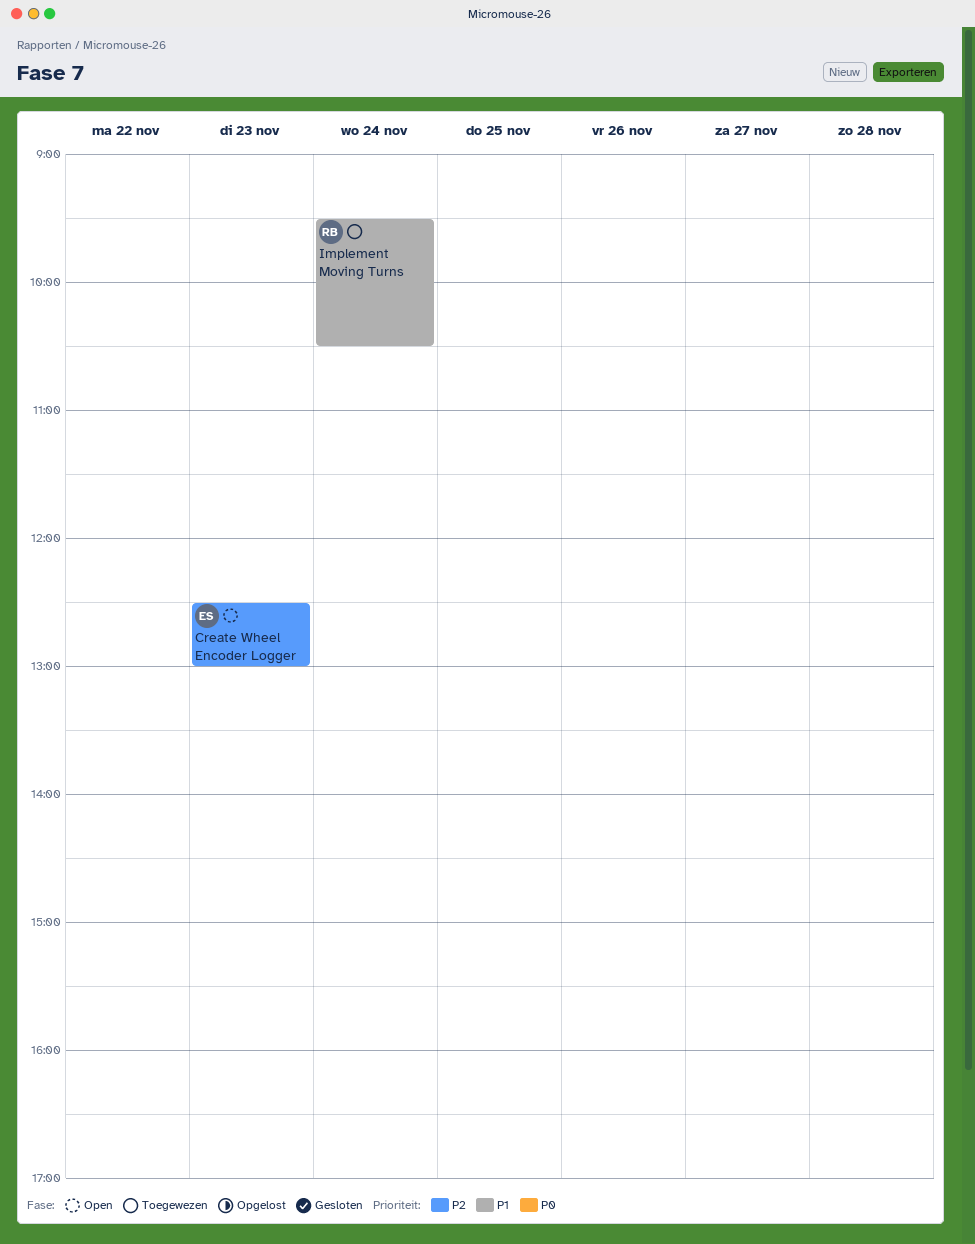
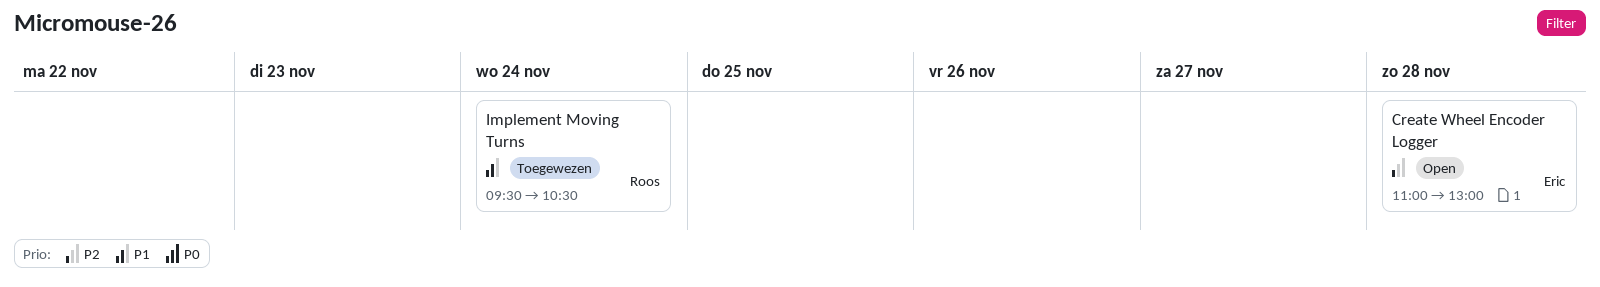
Create Wheel Encoder Logger, day: Nov 23 -> Nov 28
Create Wheel Encoder Logger, begins: 12:30 -> 11:00

